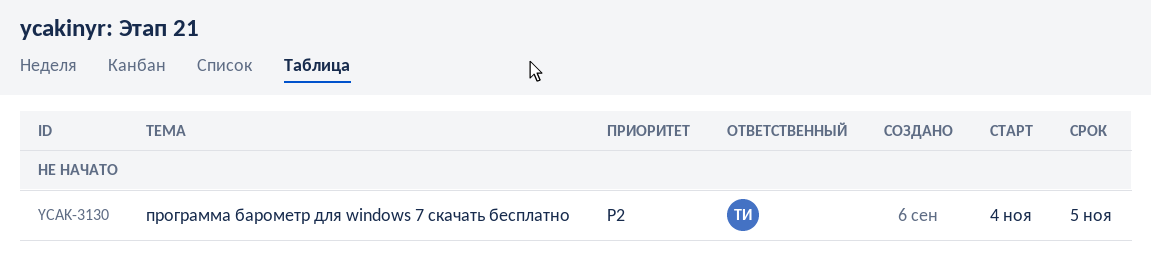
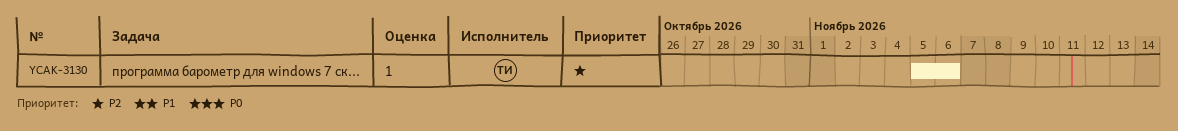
YCAK-3130, start: Nov 4 -> Nov 5
YCAK-3130, due: Nov 5 -> Nov 6

